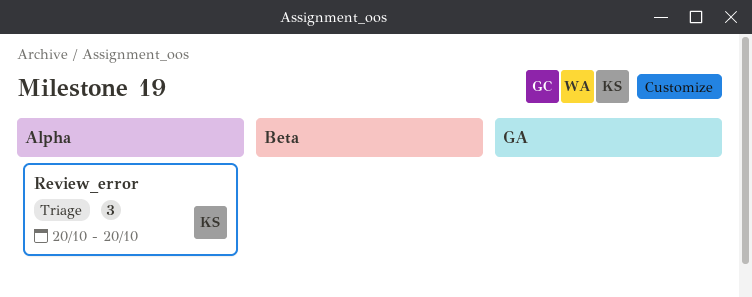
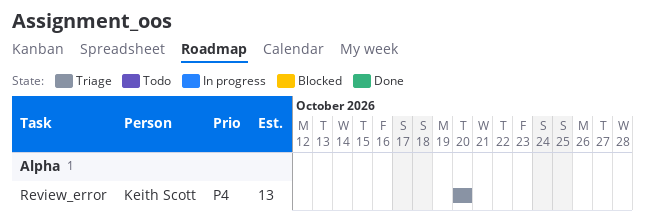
Review_error, estimate: 3 -> 13

